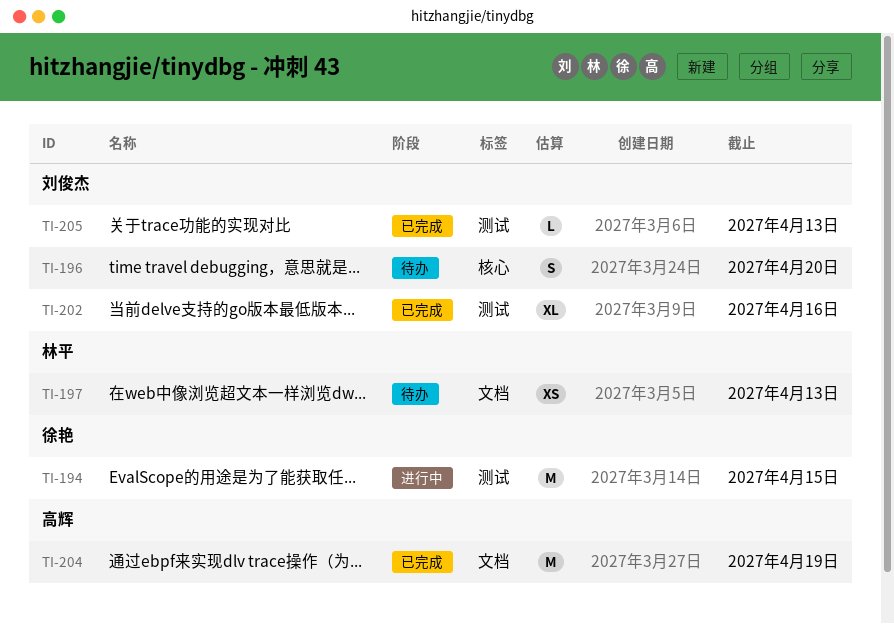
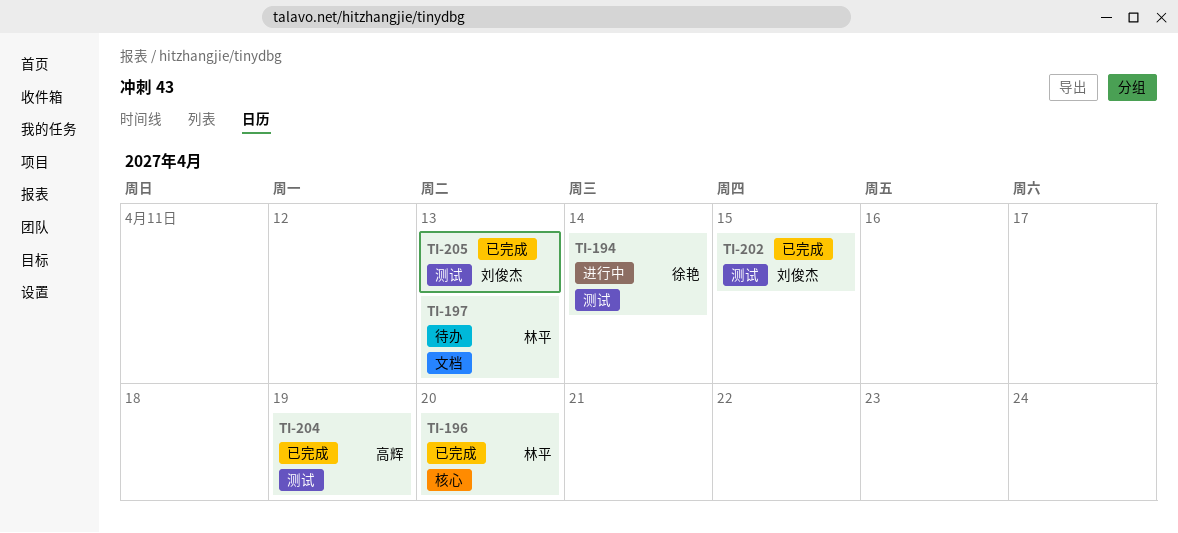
TI-194, due: Apr 15 -> Apr 14
TI-196, status: 待办 -> 已完成
TI-196, owner: 刘俊杰 -> 林平
TI-202, due: Apr 16 -> Apr 15
TI-204, label: 文档 -> 测试

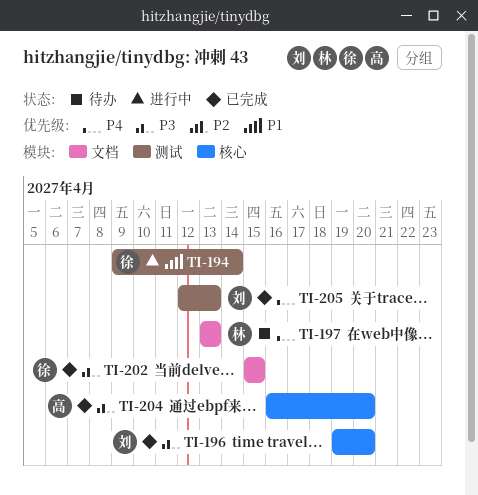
TI-196, owner: 林平 -> 刘俊杰
TI-202, owner: 刘俊杰 -> 徐艳
TI-202, label: 测试 -> 文档
TI-204, label: 测试 -> 核心
TI-204, due: Apr 19 -> Apr 20

